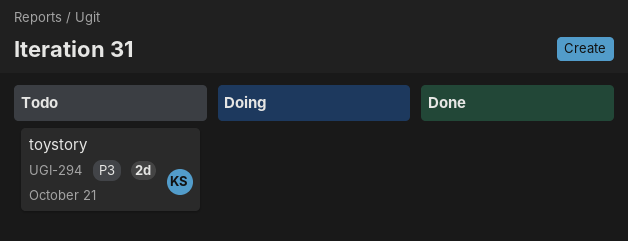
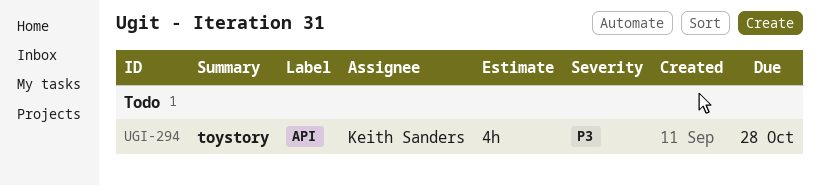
UGI-294, estimate: 2d -> 4h
UGI-294, due: Oct 21 -> Oct 28

